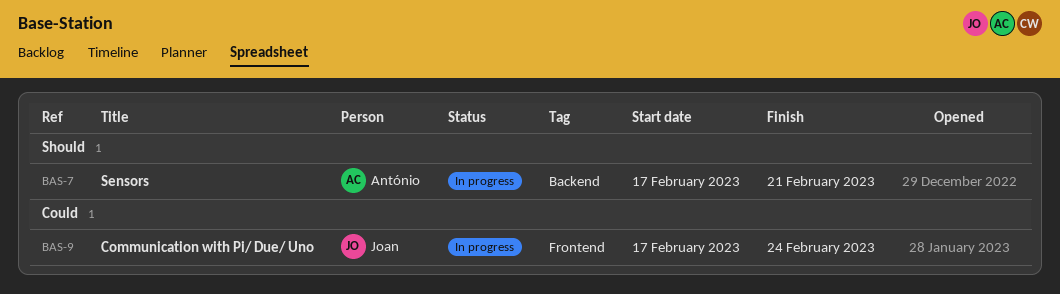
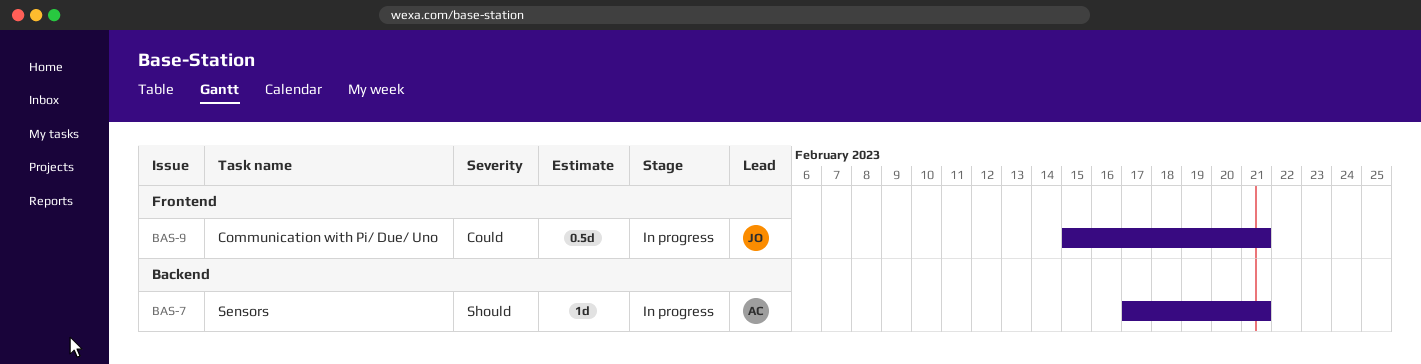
BAS-9, start: Feb 17 -> Feb 15
BAS-9, due: Feb 24 -> Feb 21

